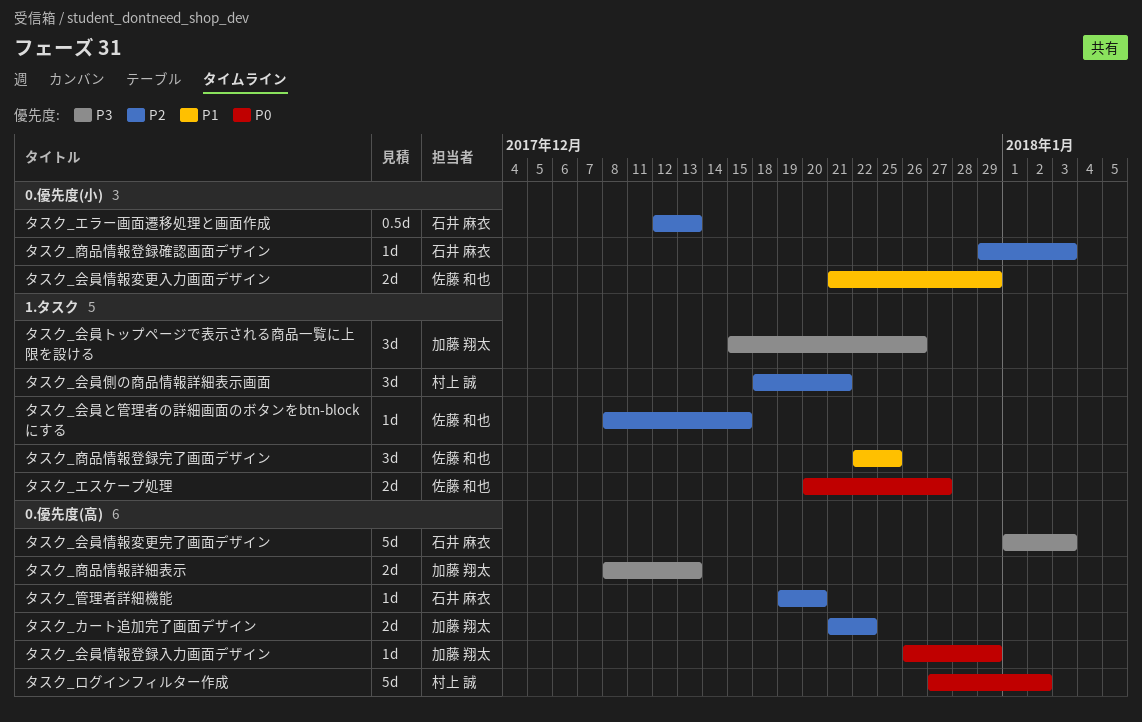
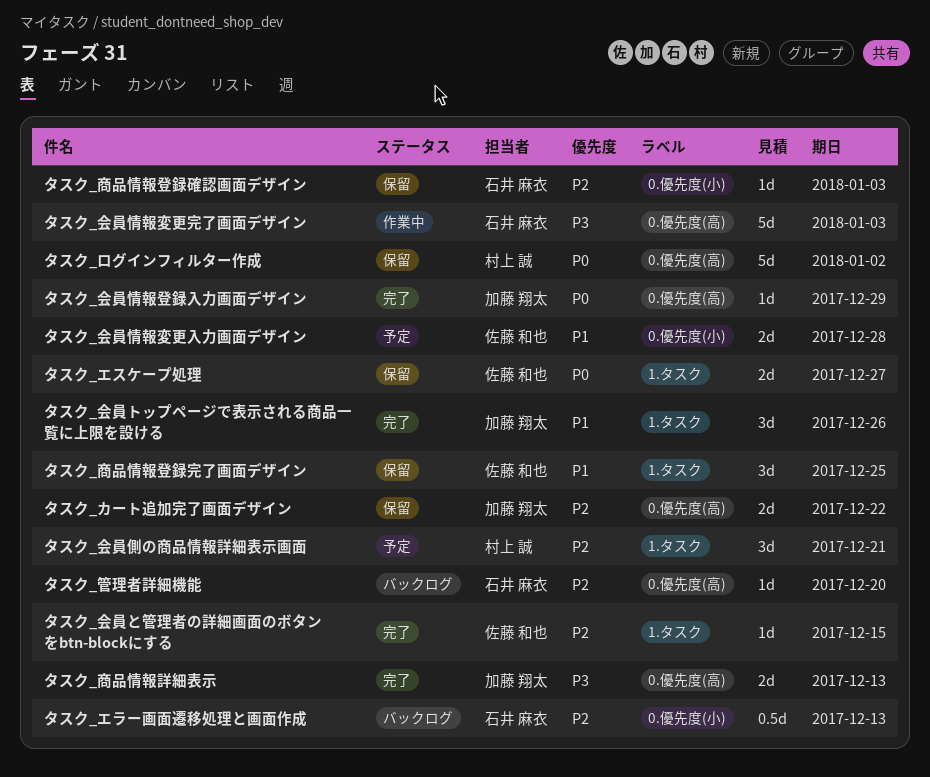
タスク_会員トップページで表示される商品一覧に上限を設ける, priority: P3 -> P1
タスク_会員情報変更入力画面デザイン, due: Dec 29 -> Dec 28

